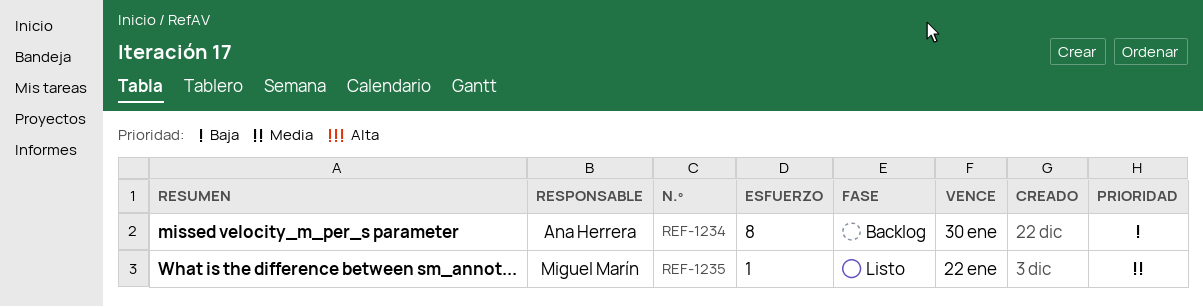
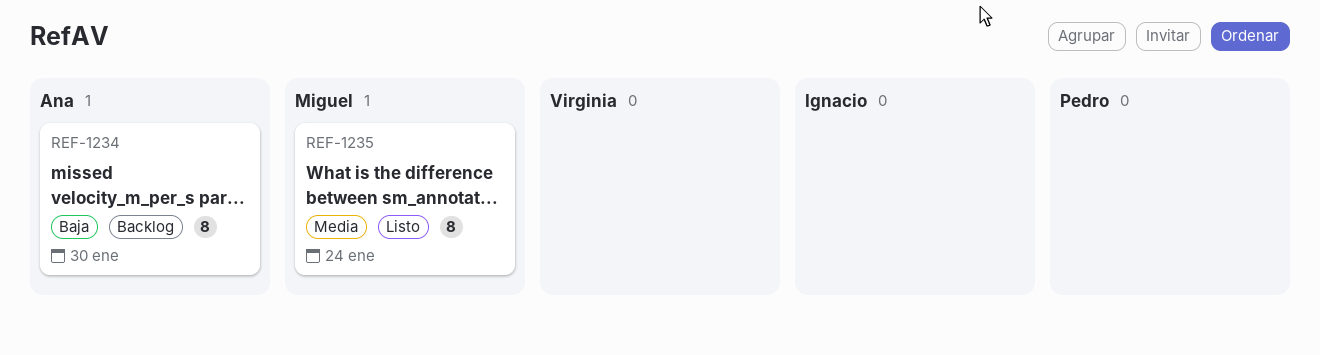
REF-1235, estimate: 1 -> 8
REF-1235, due: Jan 22 -> Jan 24

